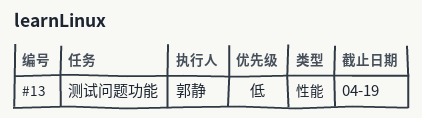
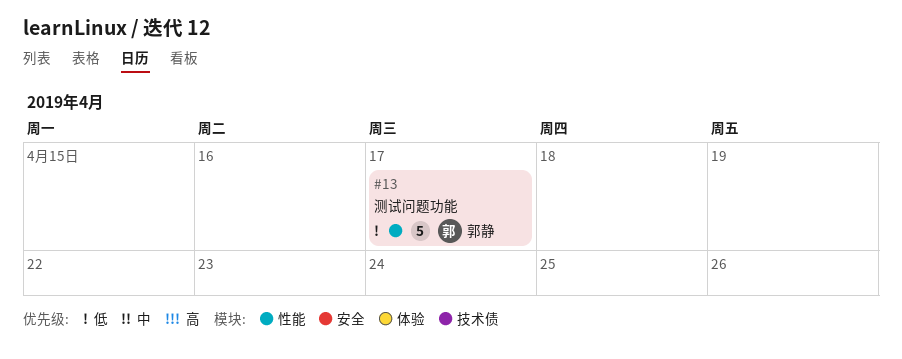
#13, due: Apr 19 -> Apr 17

